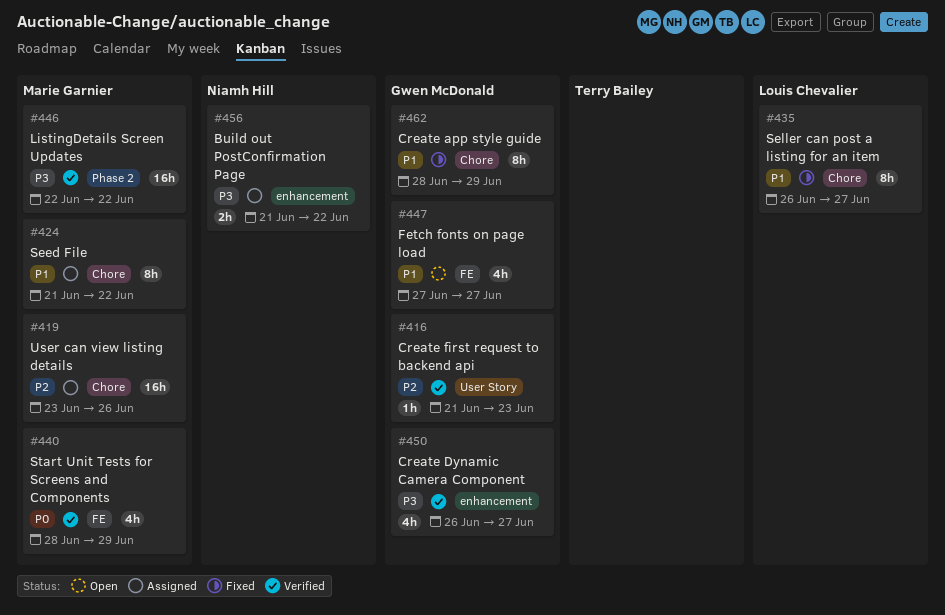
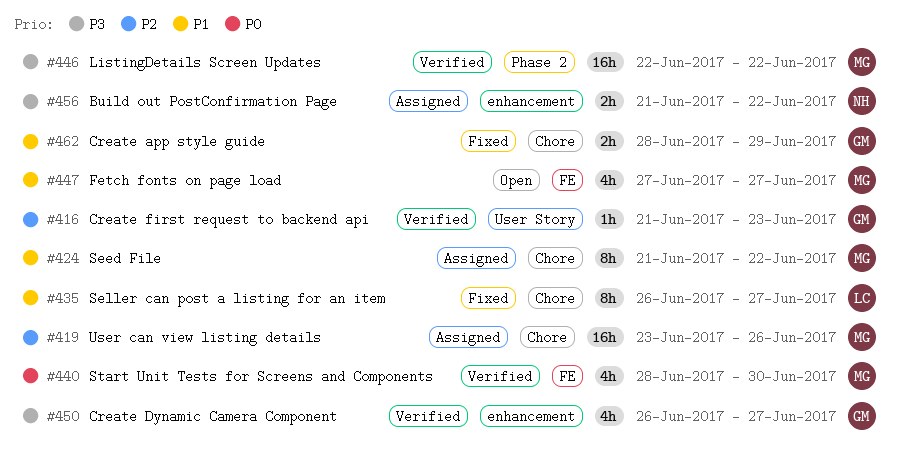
#440, due: Jun 29 -> Jun 30
#447, owner: Gwen McDonald -> Marie Garnier
#462, estimate: 8h -> 2h

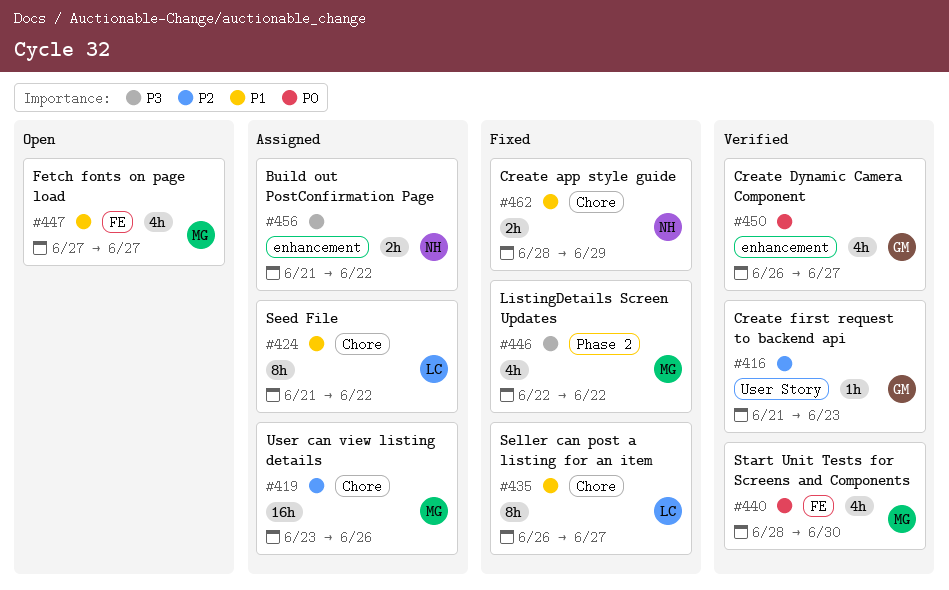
#424, owner: MG -> LC
#446, status: Verified -> Fixed
#446, estimate: 16h -> 4h
#450, priority: P3 -> P0
#462, owner: GM -> NH

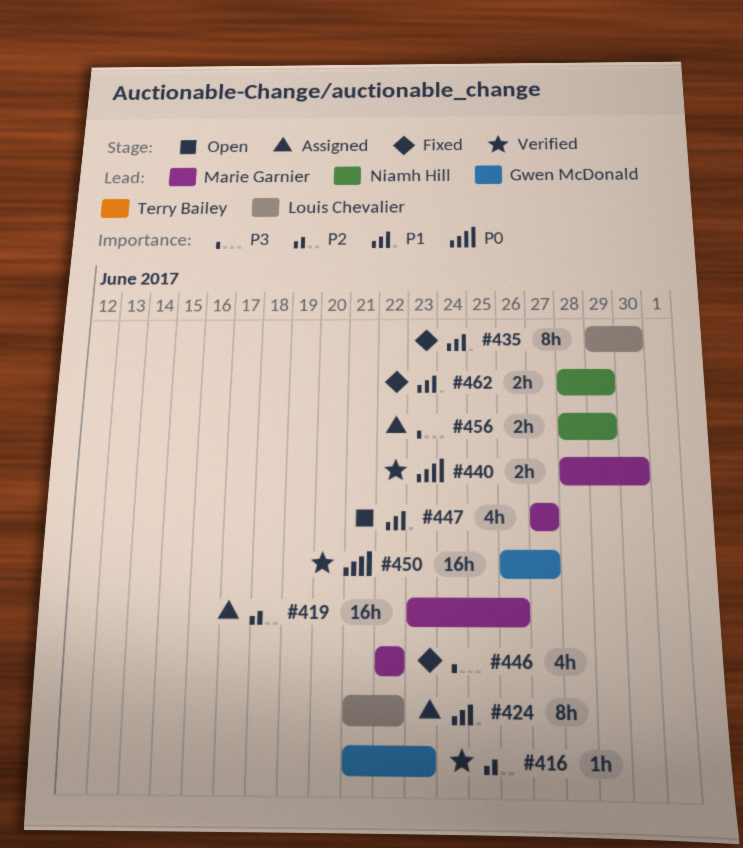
#435, start: Jun 26 -> Jun 29
#435, due: Jun 27 -> Jun 30
#440, estimate: 4h -> 2h
#450, estimate: 4h -> 16h
#456, start: Jun 21 -> Jun 28
#456, due: Jun 22 -> Jun 29

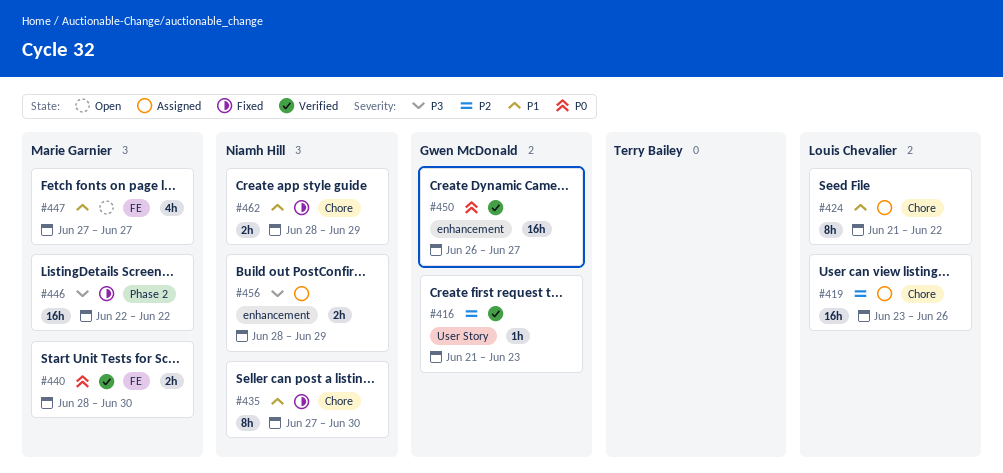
#419, owner: Marie Garnier -> Louis Chevalier
#435, owner: Louis Chevalier -> Niamh Hill
#435, start: Jun 29 -> Jun 27
#446, estimate: 4h -> 16h

